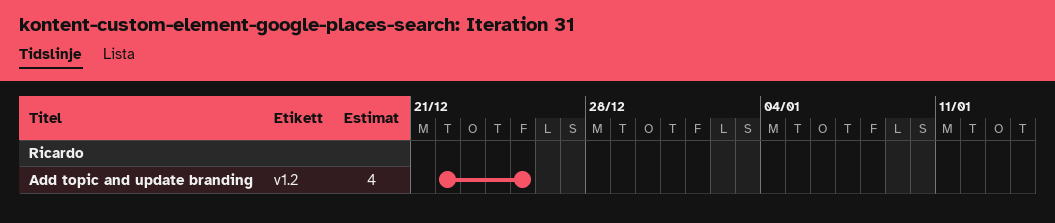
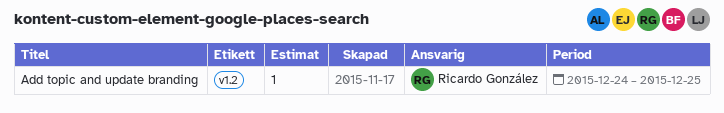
Add topic and update branding, estimate: 4 -> 1
Add topic and update branding, start: Dec 22 -> Dec 24

